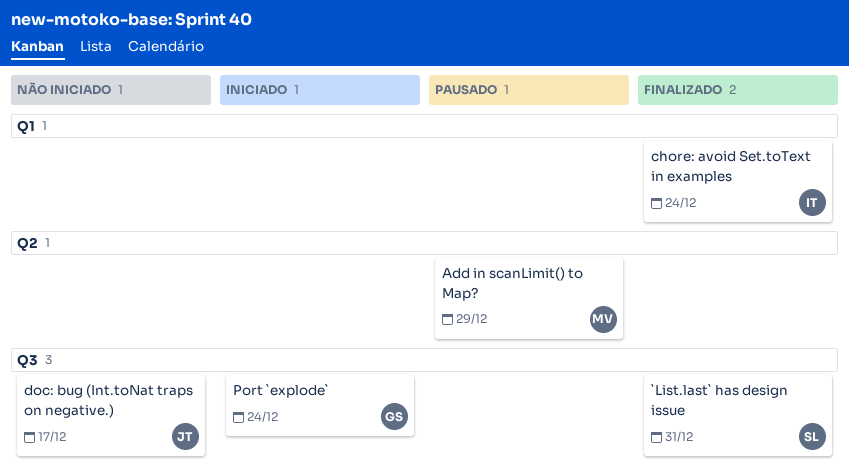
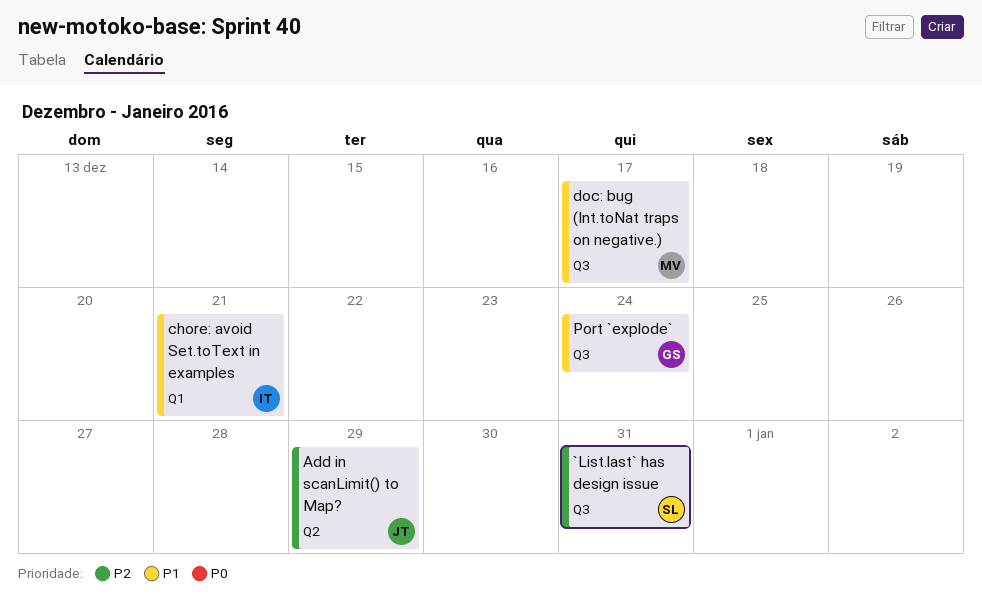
Add in scanLimit() to Map?, owner: MV -> JT
chore: avoid Set.toText in examples, due: Dec 24 -> Dec 21
doc: bug (Int.toNat traps on negative.), owner: JT -> MV

